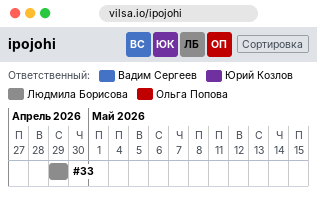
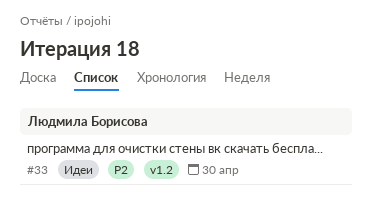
#33, due: Apr 29 -> Apr 30

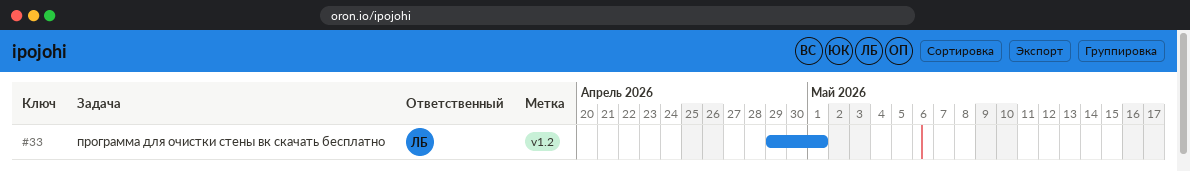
#33, due: Apr 30 -> May 1

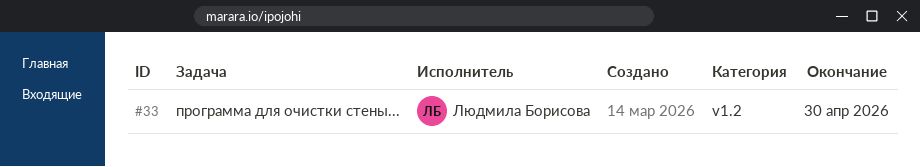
#33, due: May 1 -> Apr 30

